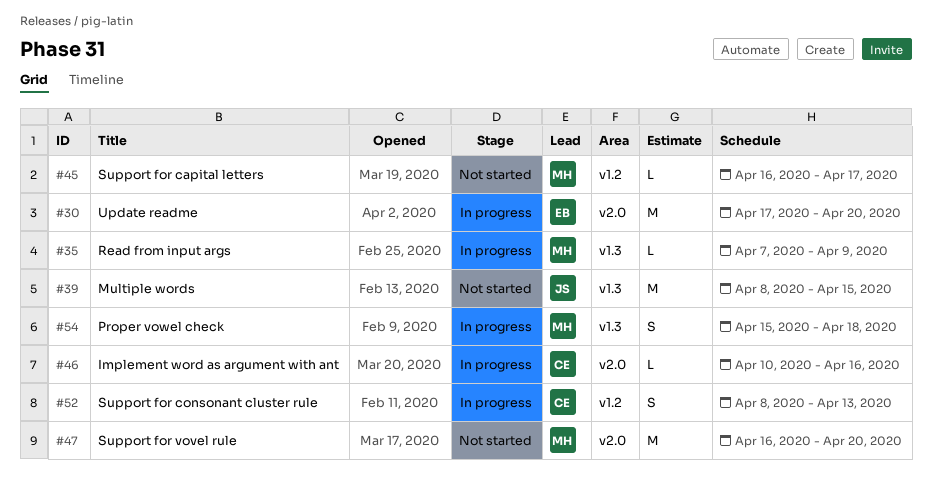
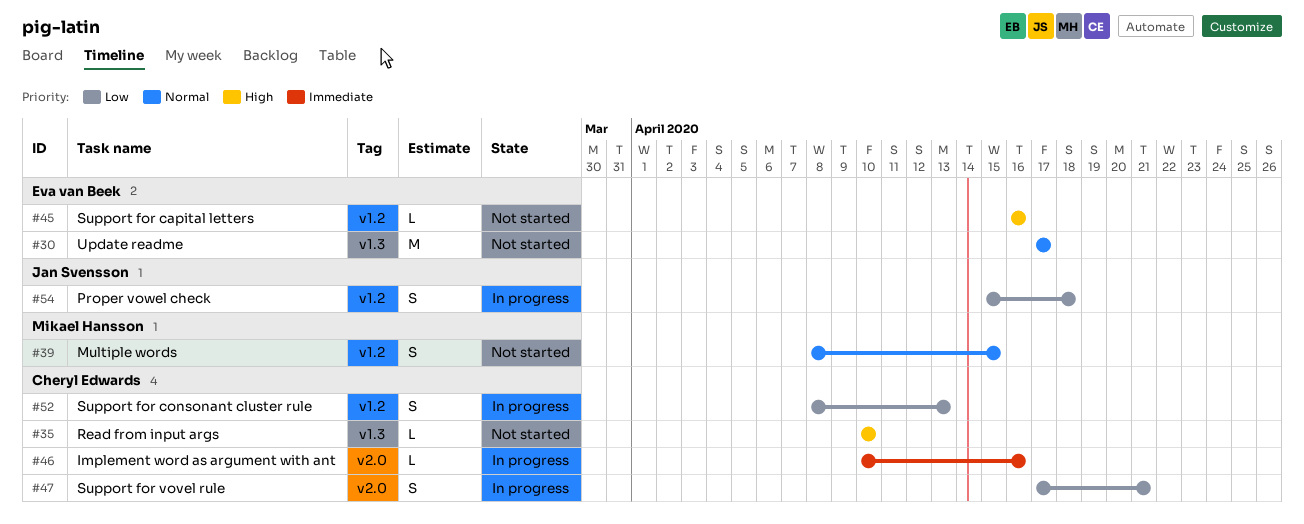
#30, status: In progress -> Not started
#30, label: v2.0 -> v1.3
#30, due: Apr 20 -> Apr 17
#35, status: In progress -> Not started
#35, owner: Mikael Hansson -> Cheryl Edwards
#35, start: Apr 7 -> Apr 10
#35, due: Apr 9 -> Apr 10
#39, owner: Jan Svensson -> Mikael Hansson
#39, label: v1.3 -> v1.2
#39, estimate: M -> S
#45, owner: Mikael Hansson -> Eva van Beek
#45, due: Apr 17 -> Apr 16
#47, status: Not started -> In progress
#47, owner: Mikael Hansson -> Cheryl Edwards
#47, estimate: M -> S
#47, start: Apr 16 -> Apr 17
#47, due: Apr 20 -> Apr 21
#54, owner: Mikael Hansson -> Jan Svensson
#54, label: v1.3 -> v1.2

